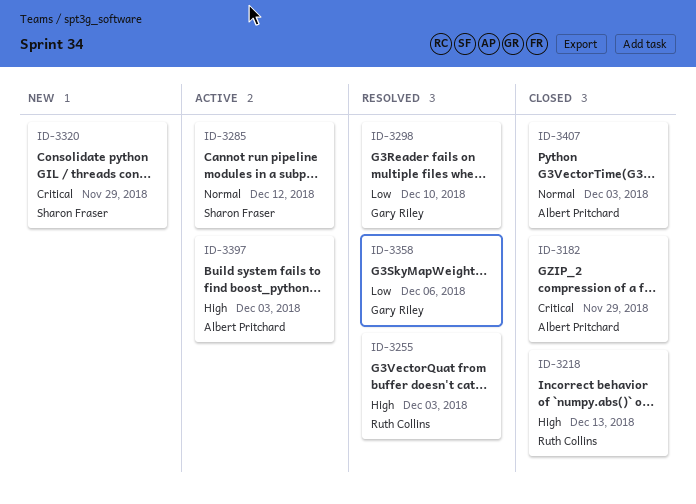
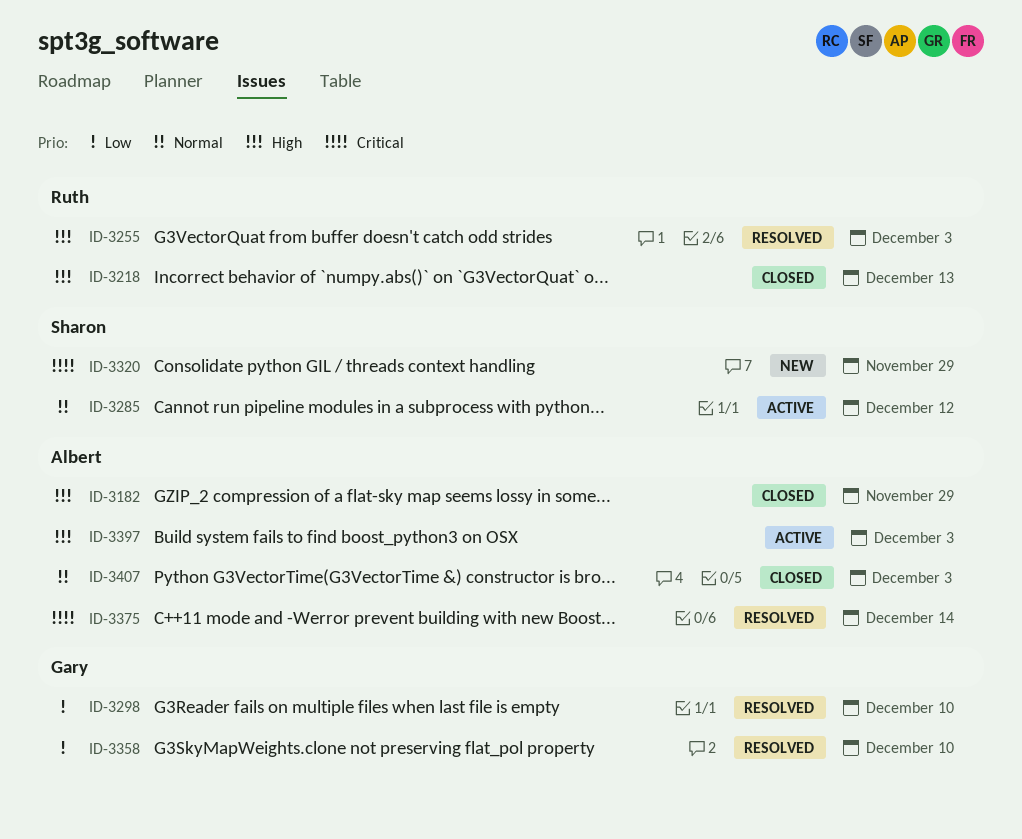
ID-3182, priority: Critical -> High
ID-3358, due: Dec 6 -> Dec 10
ID-3375: none -> present

